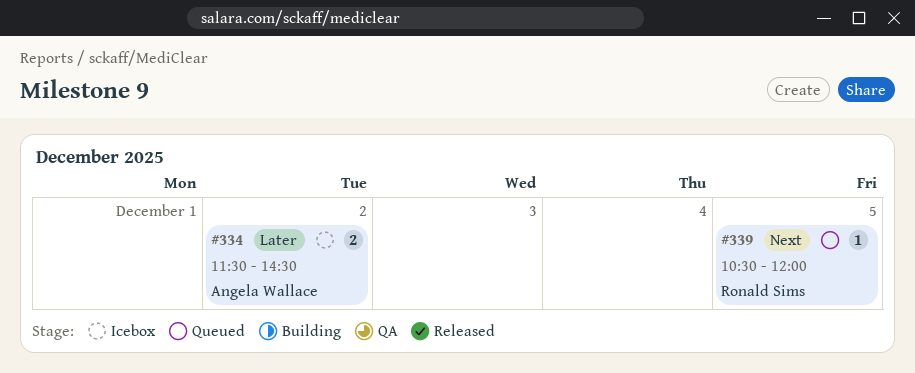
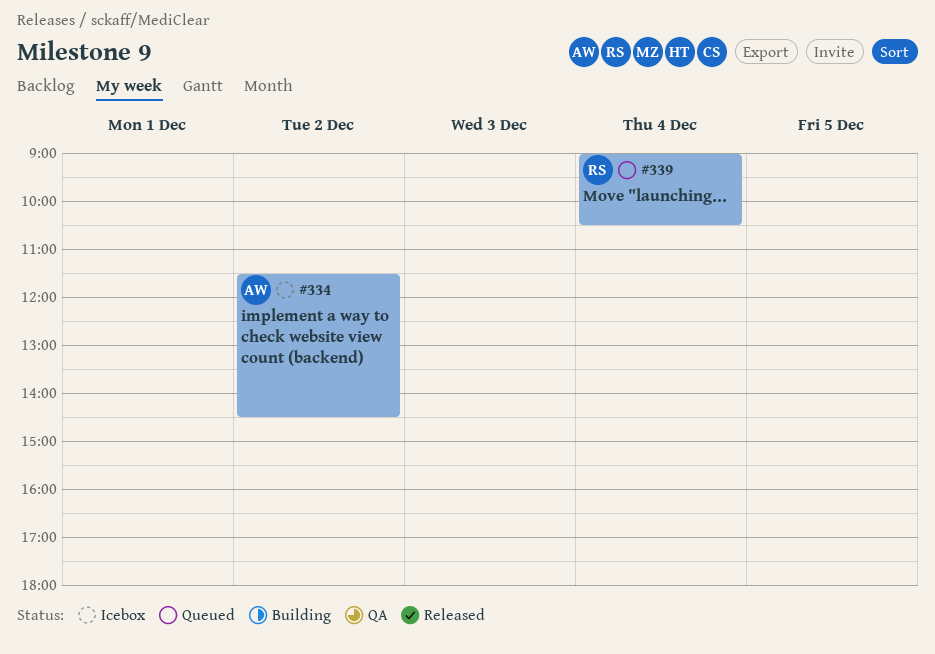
#339, day: Dec 5 -> Dec 4
#339, begins: 10:30 -> 09:00
#339, ends: 12:00 -> 10:30

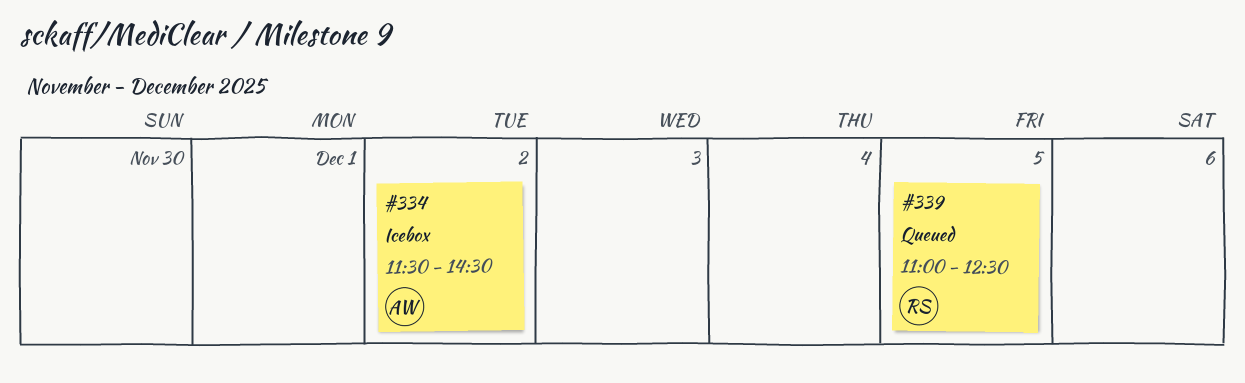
#339, day: Dec 4 -> Dec 5
#339, begins: 09:00 -> 11:00
#339, ends: 10:30 -> 12:30

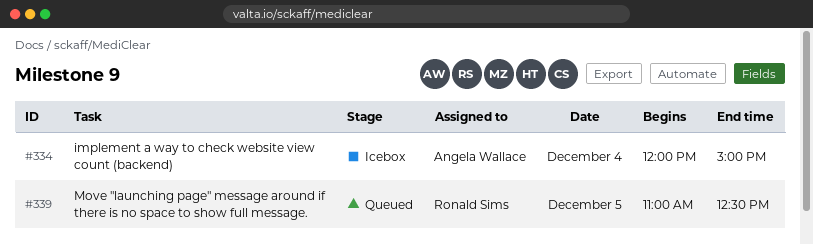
#334, day: Dec 2 -> Dec 4
#334, begins: 11:30 -> 12:00
#334, ends: 14:30 -> 15:00

